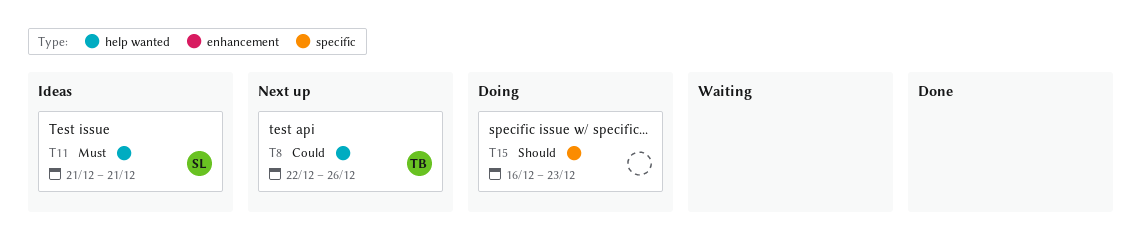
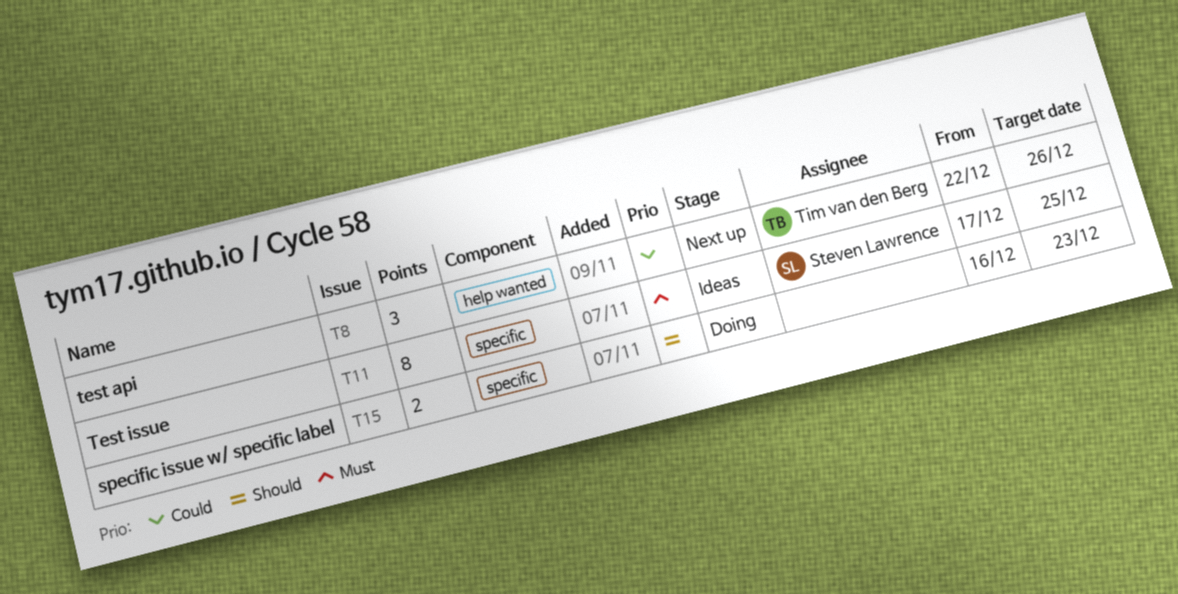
T11, label: help wanted -> specific
T11, start: Dec 21 -> Dec 17
T11, due: Dec 21 -> Dec 25

